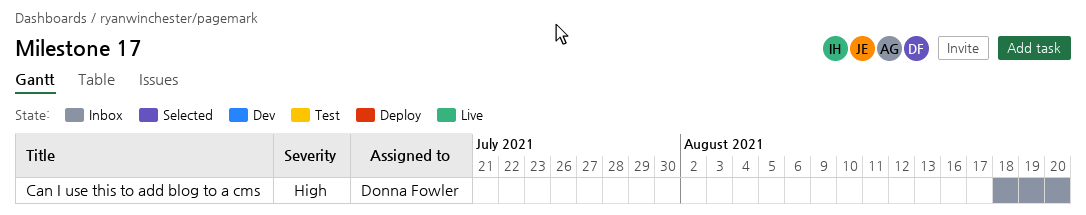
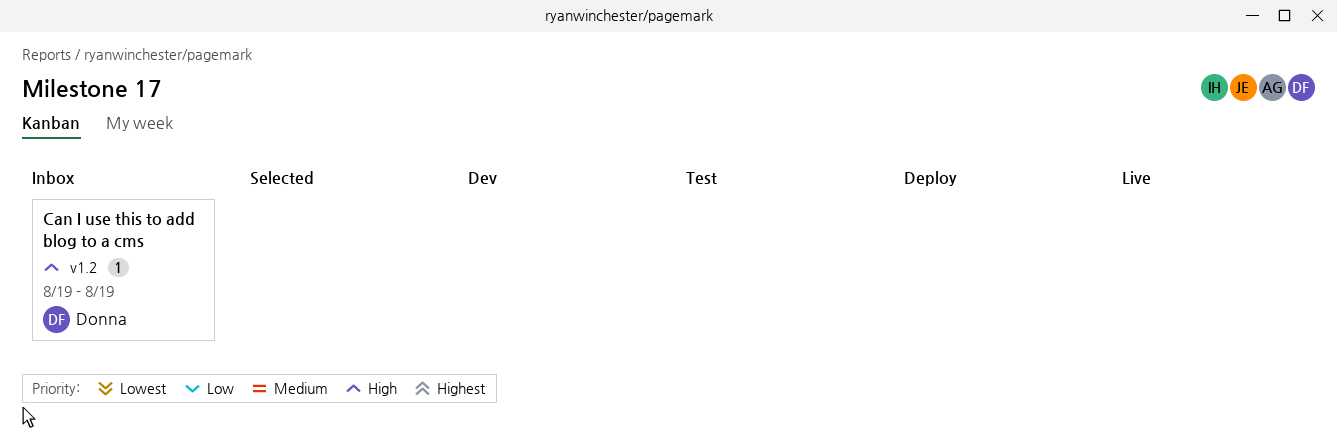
Can I use this to add blog to a cms, start: Aug 18 -> Aug 19
Can I use this to add blog to a cms, due: Aug 20 -> Aug 19

